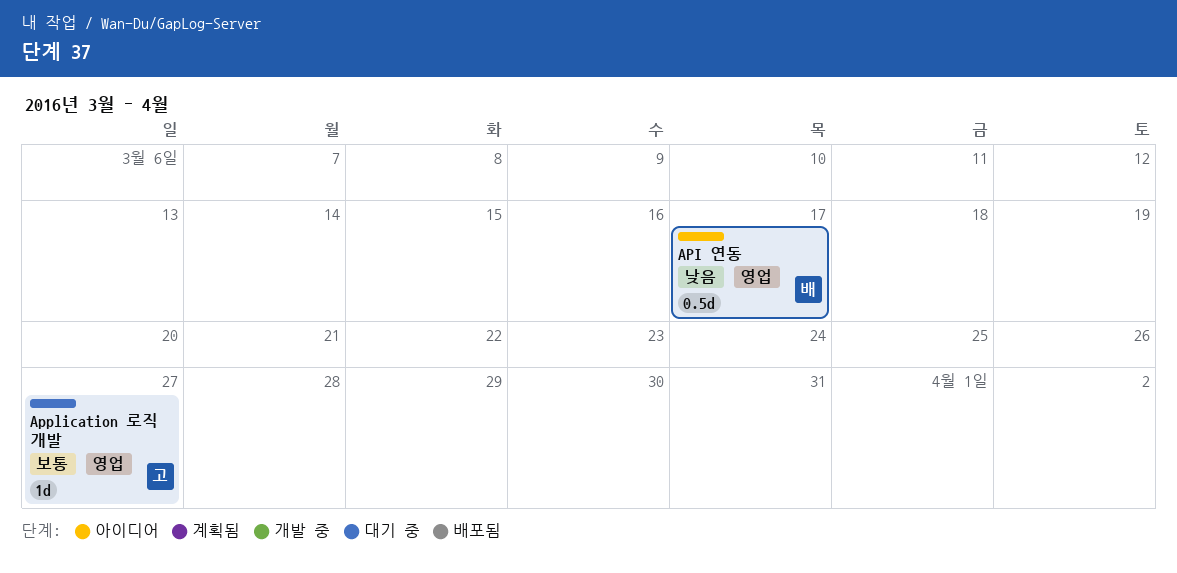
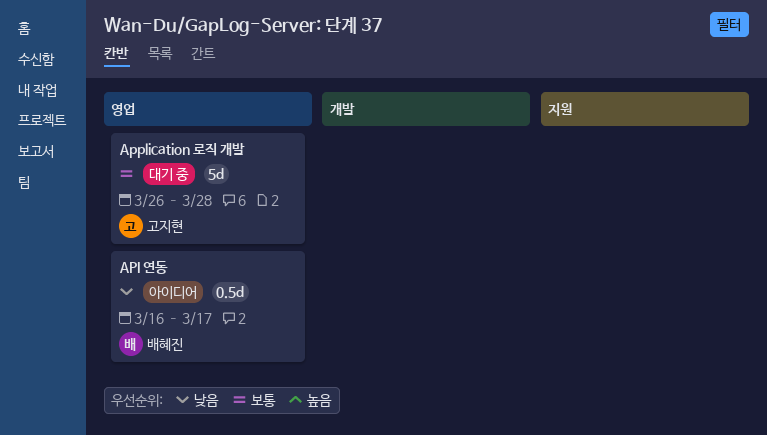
Application 로직 개발, estimate: 1d -> 5d
Application 로직 개발, due: Mar 27 -> Mar 28

